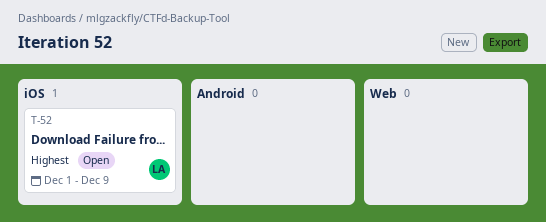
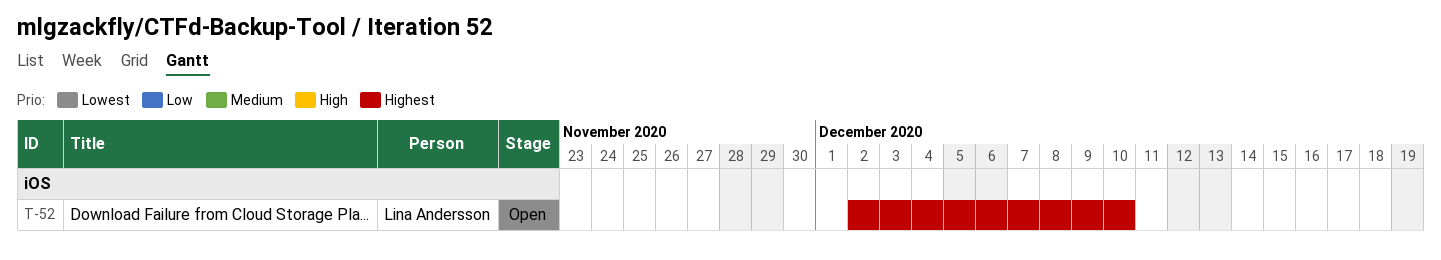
T-52, start: Dec 1 -> Dec 2
T-52, due: Dec 9 -> Dec 10

